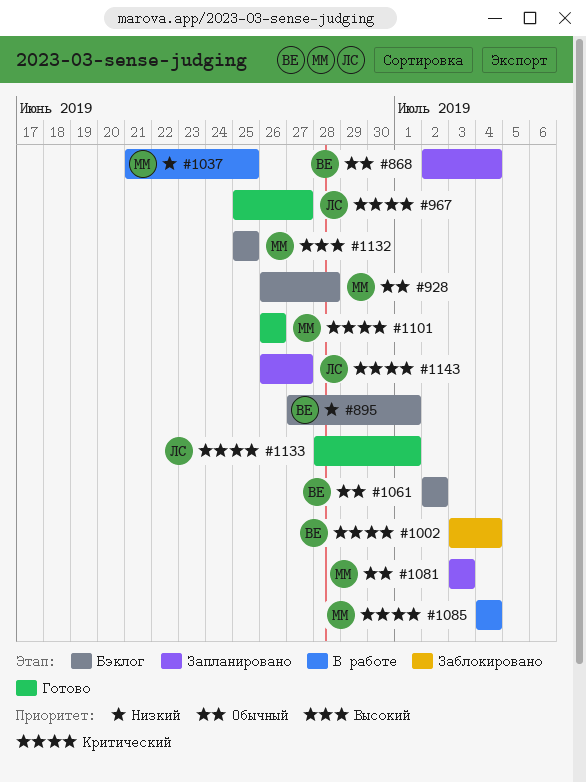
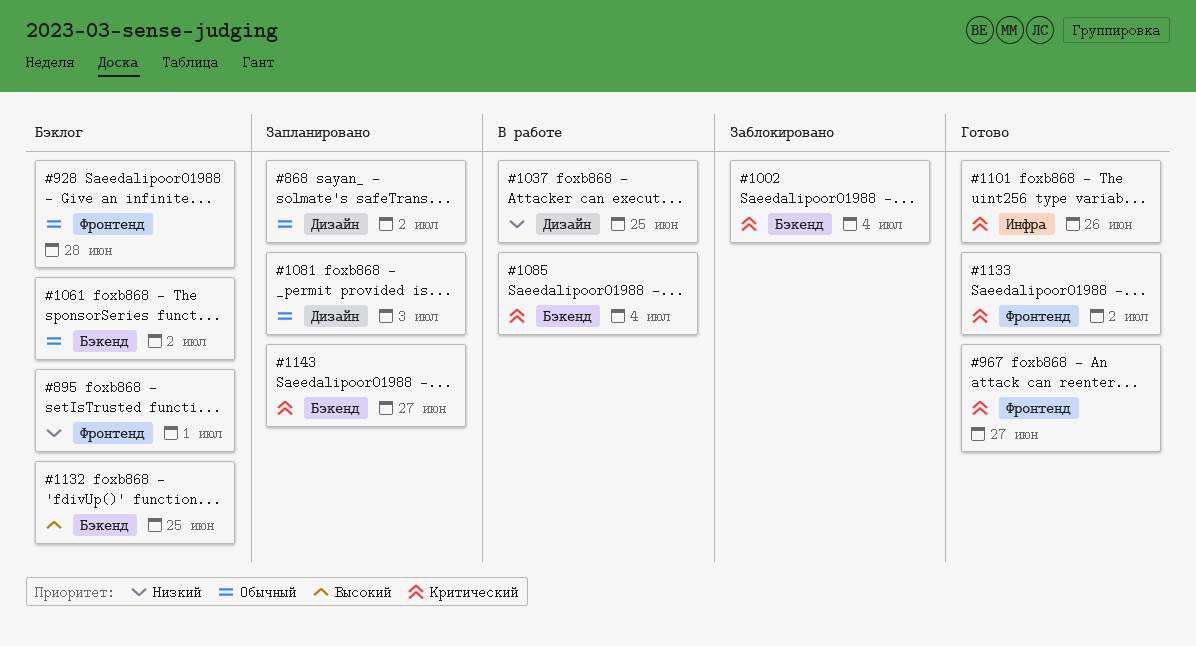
#868, due: Jul 4 -> Jul 2
#1133, due: Jul 1 -> Jul 2

